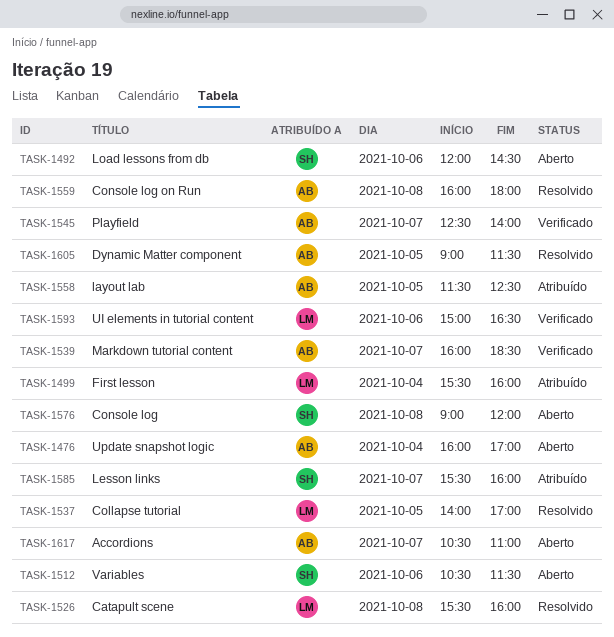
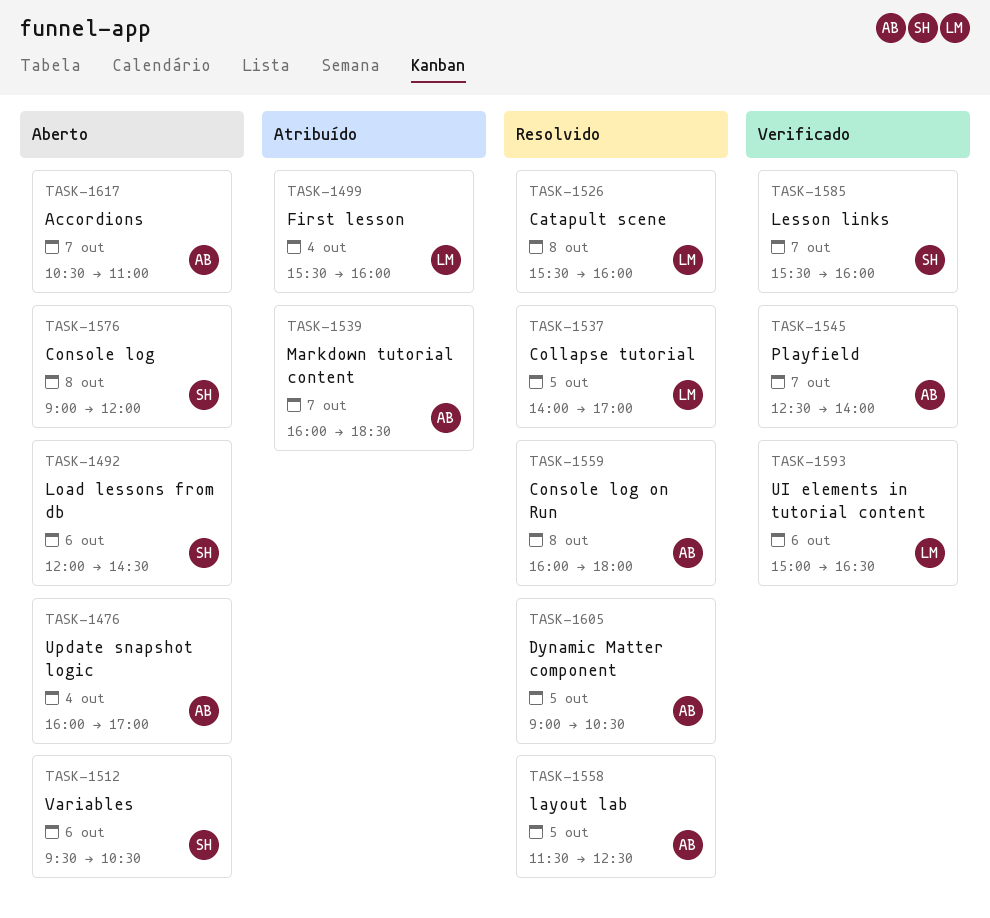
TASK-1512, begins: 10:30 -> 09:30
TASK-1512, ends: 11:30 -> 10:30
TASK-1539, status: Verificado -> Atribuído
TASK-1558, status: Atribuído -> Resolvido
TASK-1585, status: Atribuído -> Verificado
TASK-1605, ends: 11:30 -> 10:30

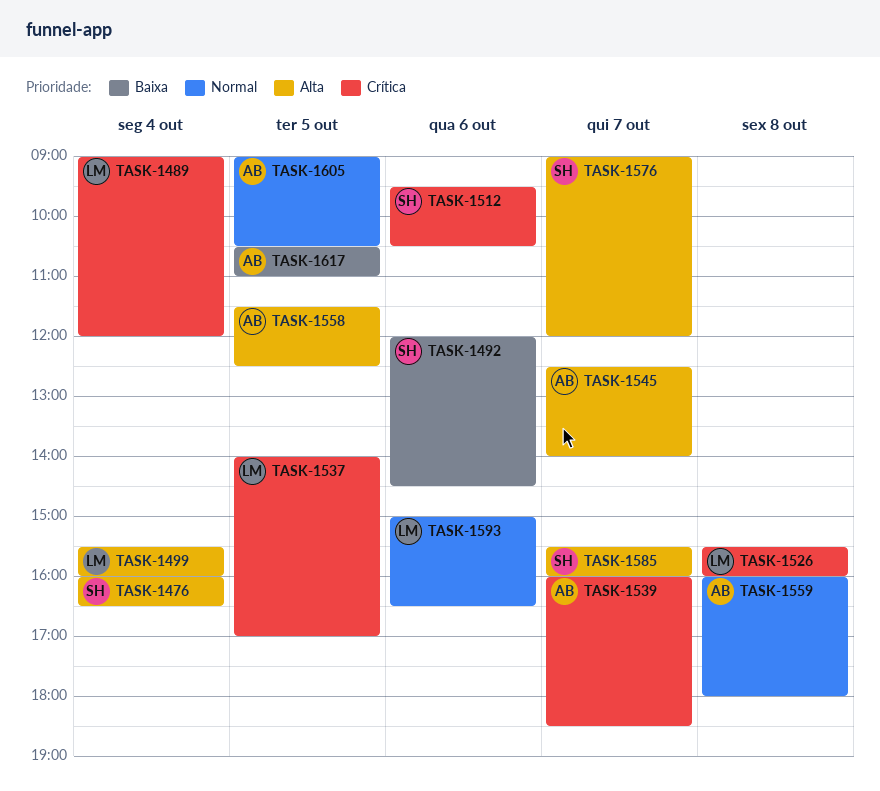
TASK-1476, owner: AB -> SH
TASK-1476, ends: 17:00 -> 16:30
TASK-1489: none -> present
TASK-1576, day: Oct 8 -> Oct 7
TASK-1617, day: Oct 7 -> Oct 5

